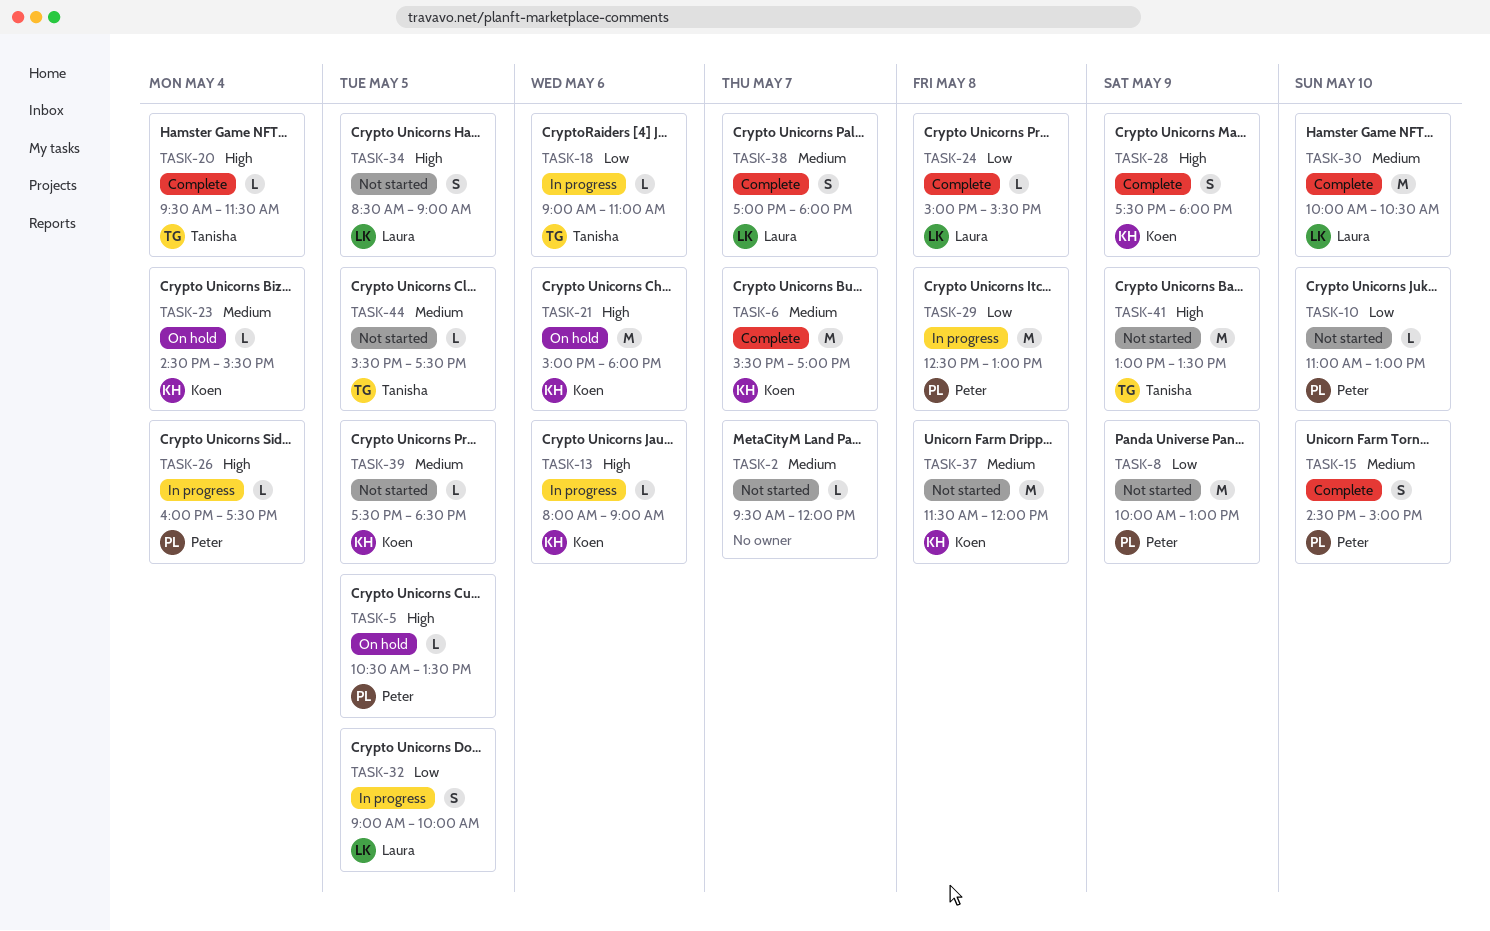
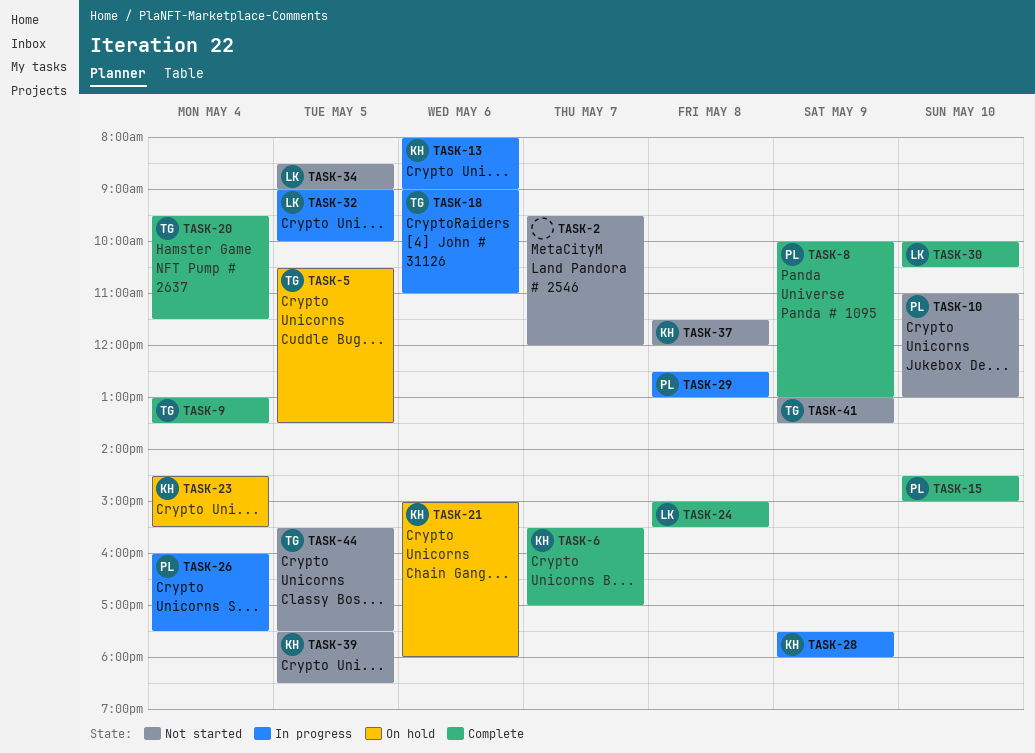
TASK-5, owner: Peter -> Tanisha
TASK-8, status: Not started -> Complete
TASK-9: none -> present
TASK-28, status: Complete -> In progress
TASK-38: present -> none

